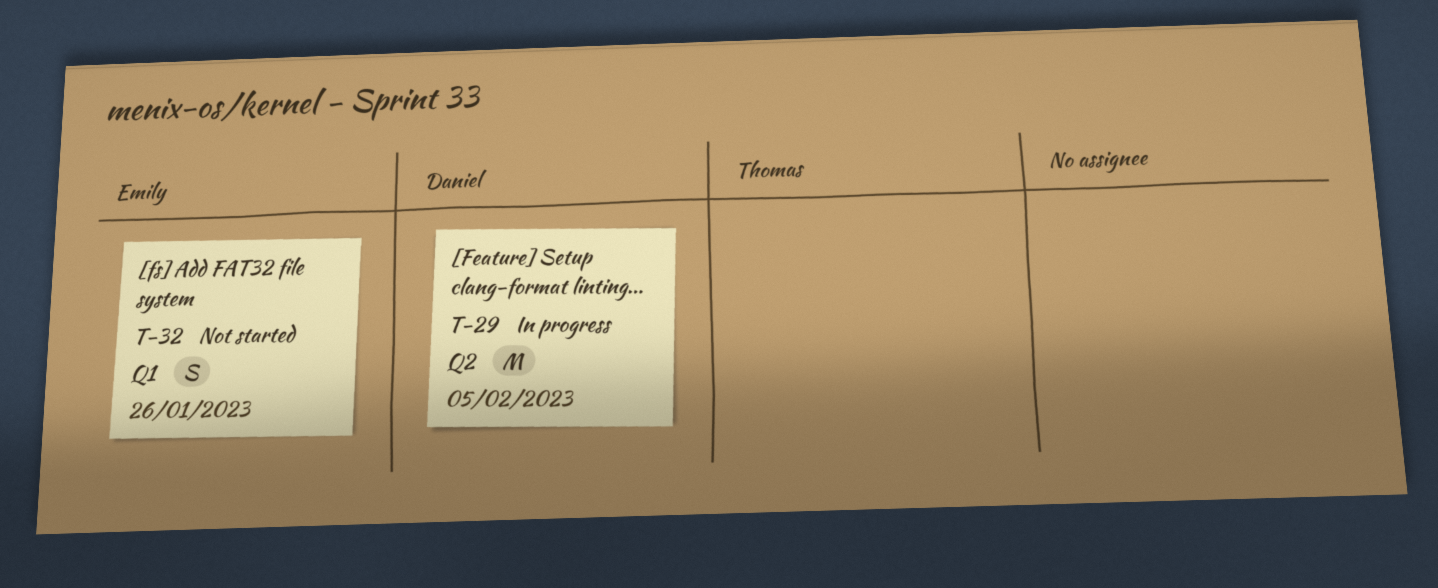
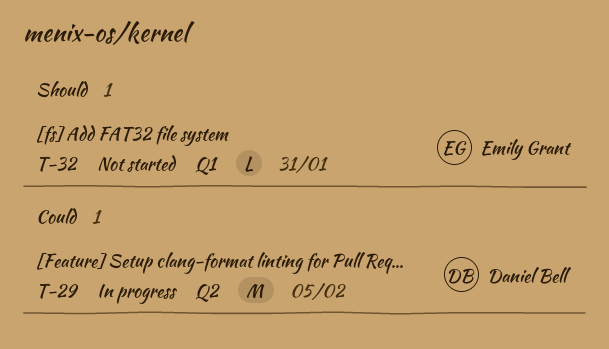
T-32, estimate: S -> L
T-32, due: Jan 26 -> Jan 31

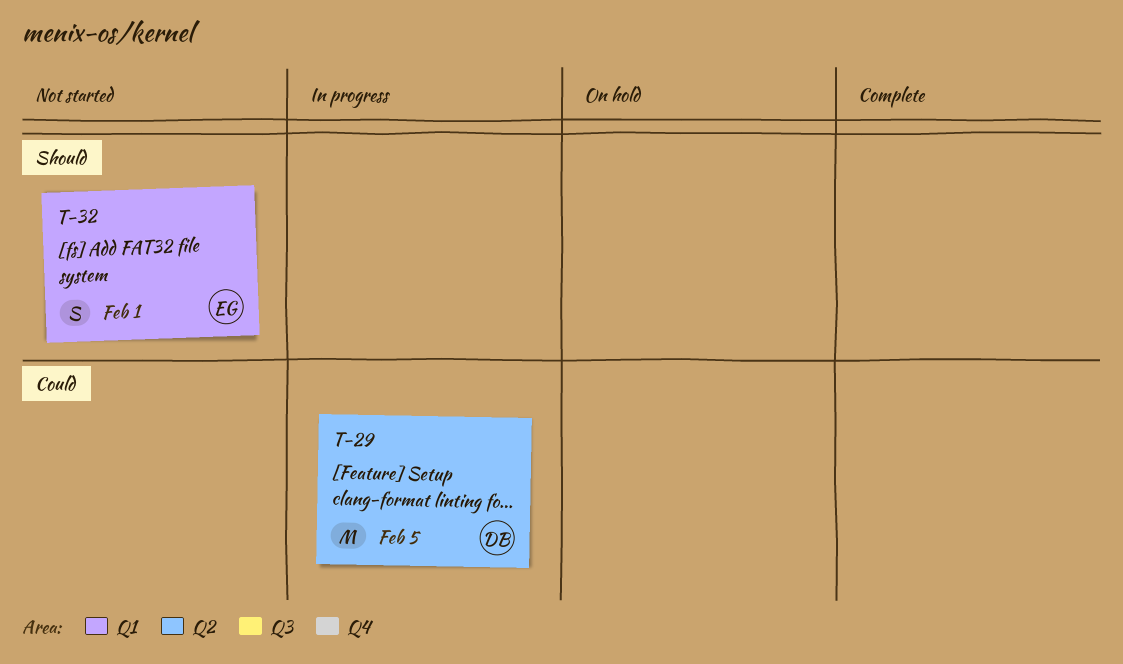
T-32, estimate: L -> S
T-32, due: Jan 31 -> Feb 1

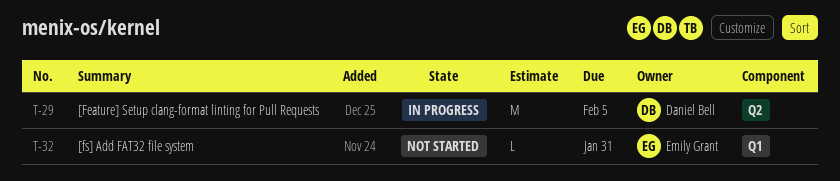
T-32, estimate: S -> L
T-32, due: Feb 1 -> Jan 31

